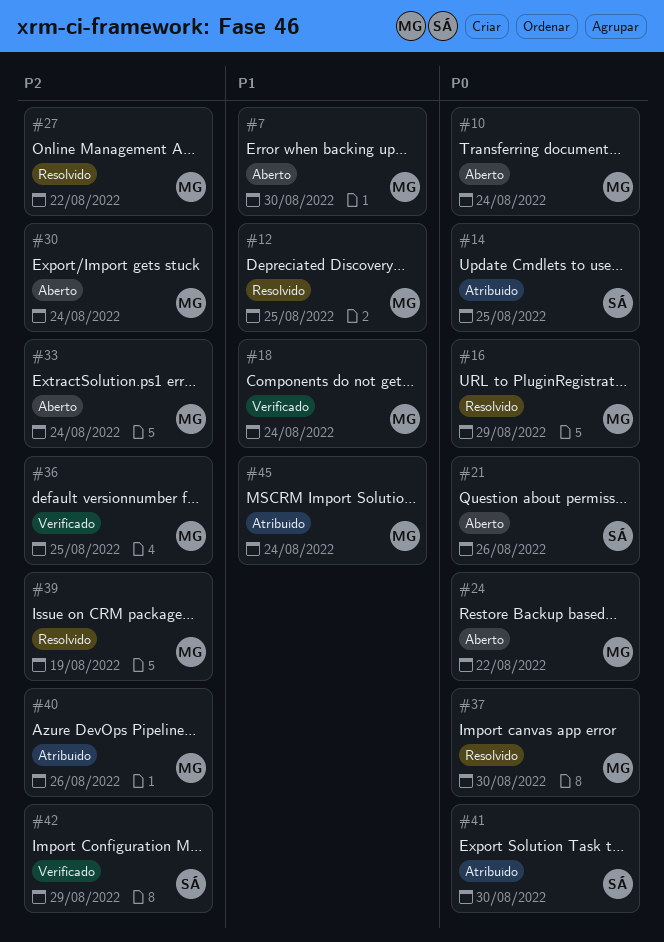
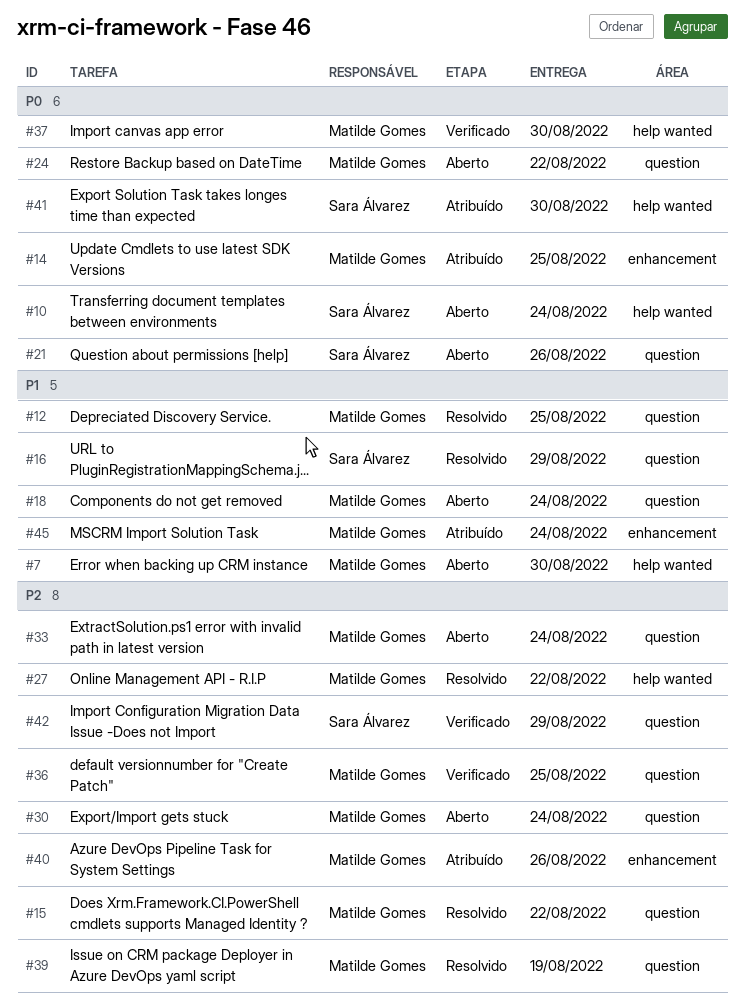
#10, owner: Matilde Gomes -> Sara Álvarez
#14, owner: Sara Álvarez -> Matilde Gomes
#15: none -> present
#16, owner: Matilde Gomes -> Sara Álvarez
#16, priority: P0 -> P1
#18, status: Verificado -> Aberto
#37, status: Resolvido -> Verificado

